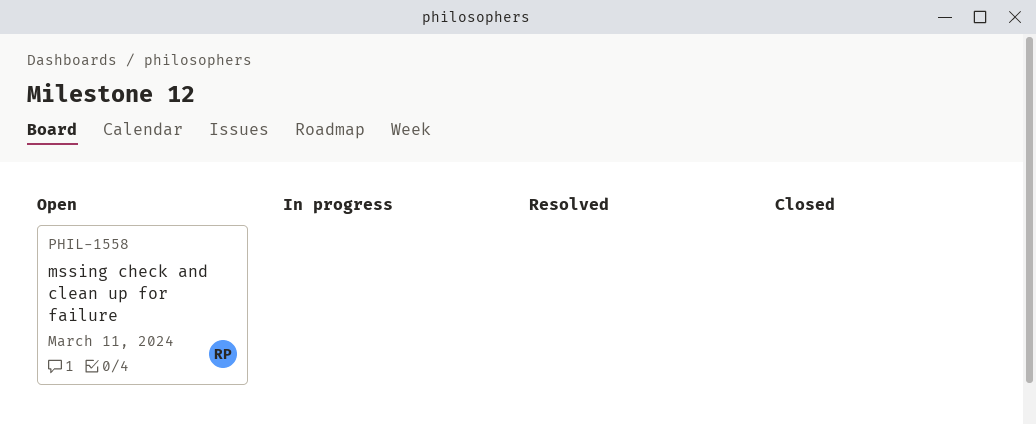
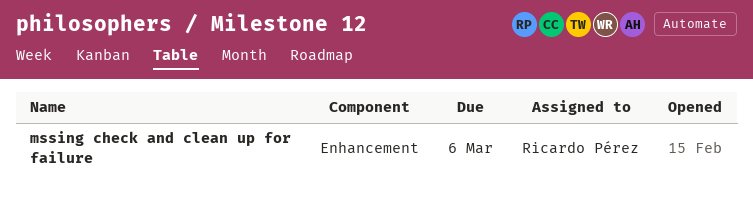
mssing check and clean up for failure, due: Mar 11 -> Mar 6

